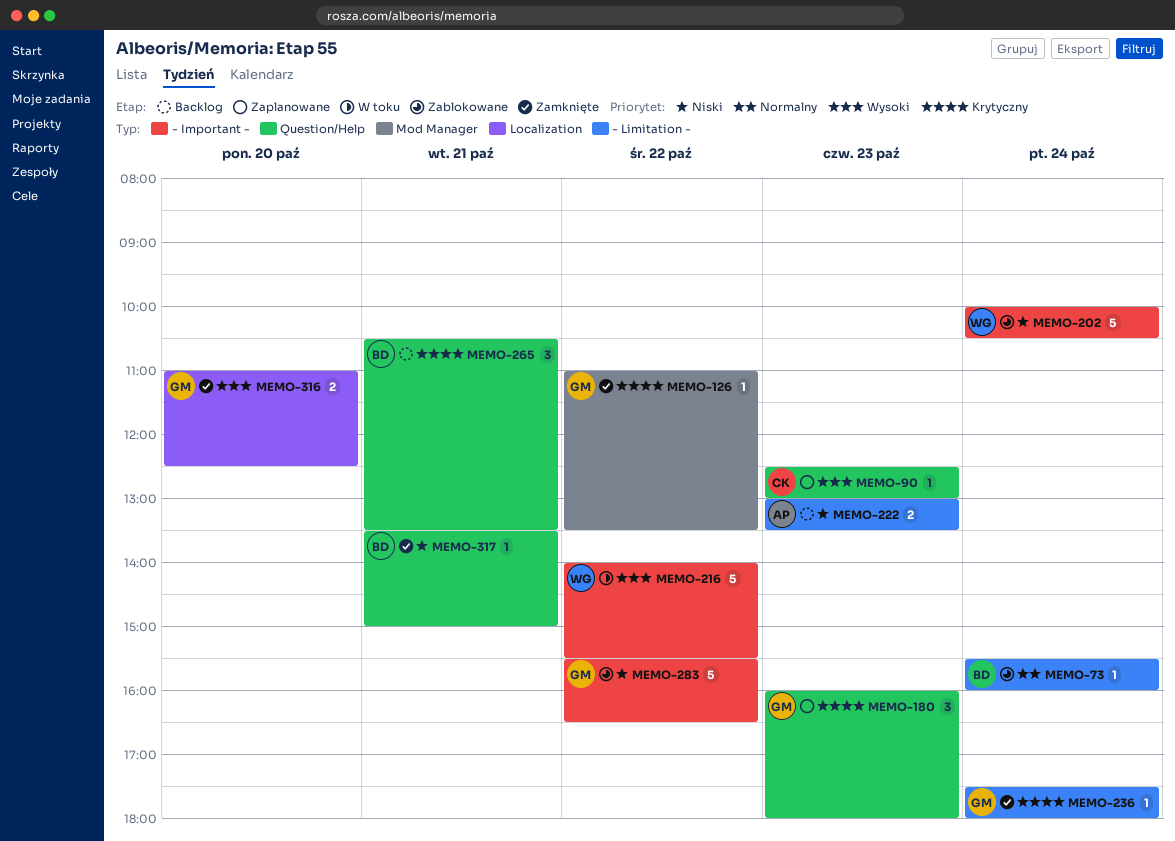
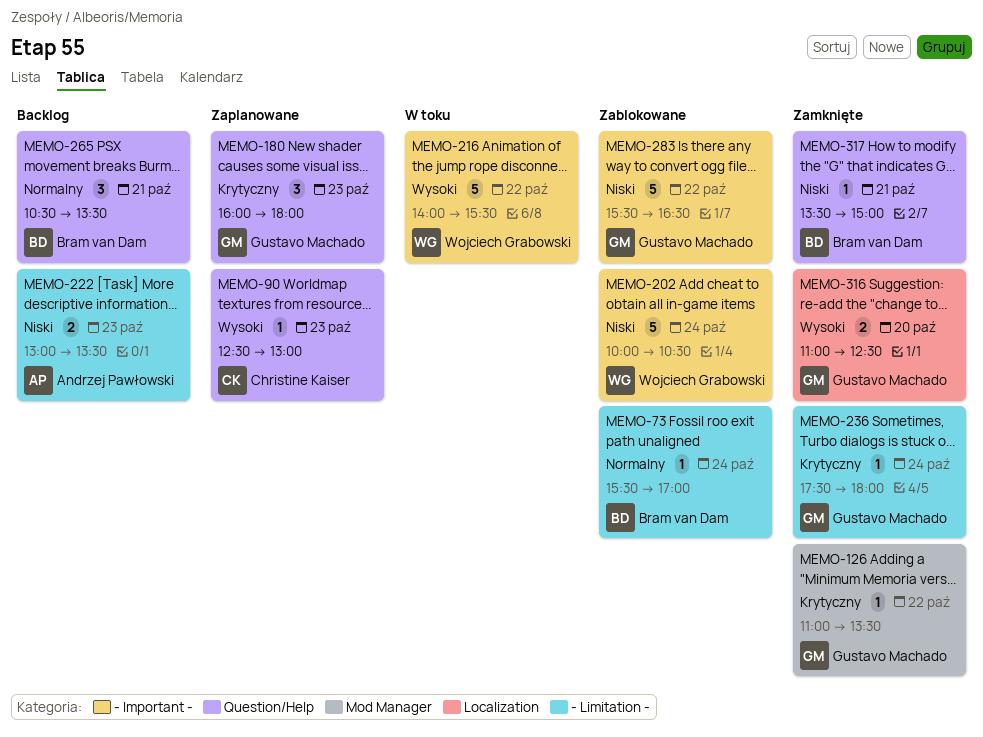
MEMO-73, ends: 16:00 -> 17:00
MEMO-265, priority: Krytyczny -> Normalny

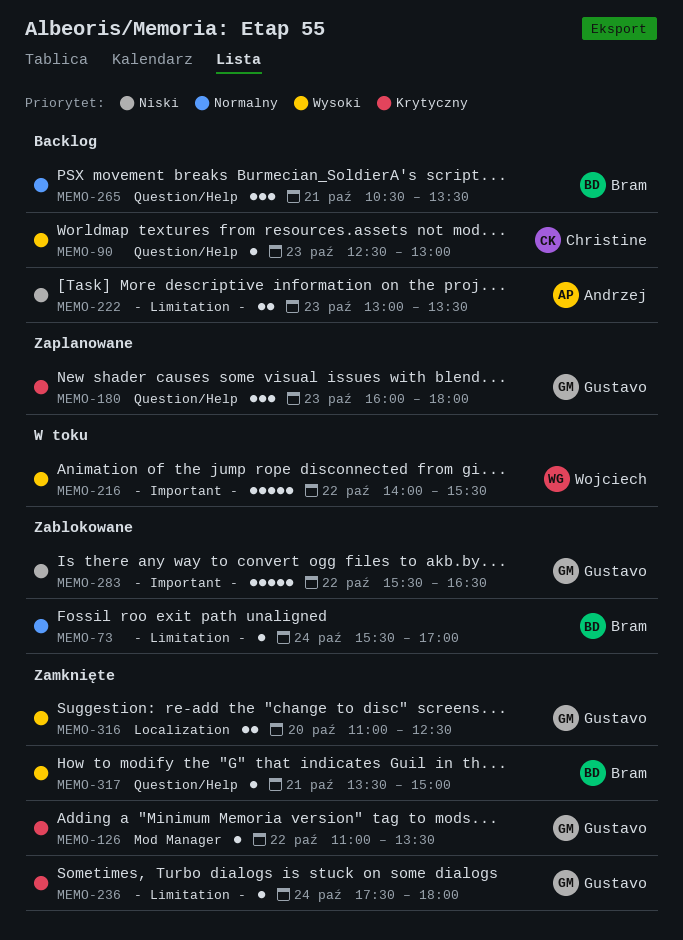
MEMO-90, status: Zaplanowane -> Backlog
MEMO-202: present -> none
MEMO-317, priority: Niski -> Wysoki

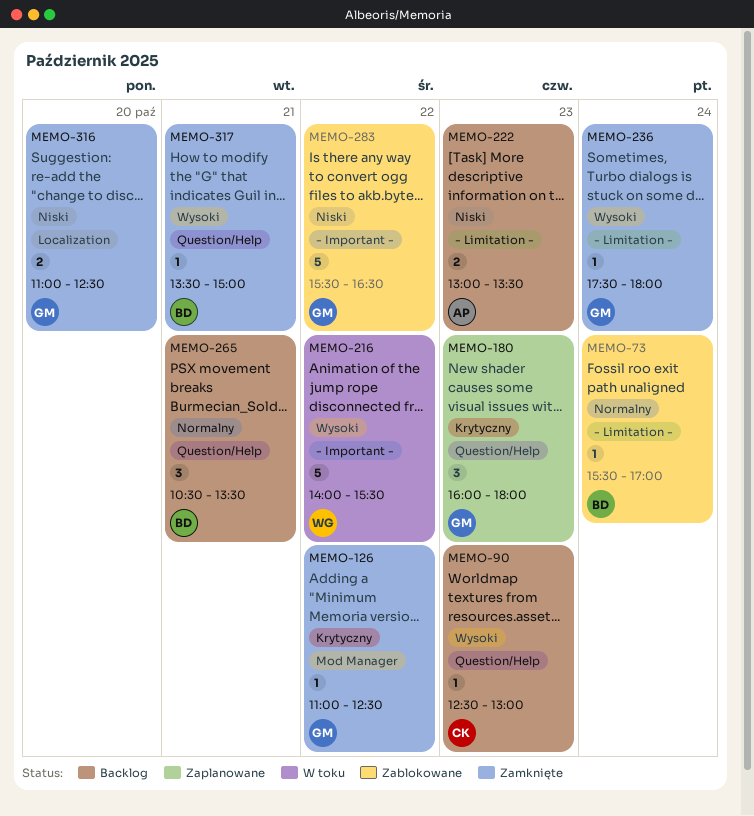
MEMO-126, ends: 13:30 -> 12:30
MEMO-236, priority: Krytyczny -> Wysoki
MEMO-316, priority: Wysoki -> Niski

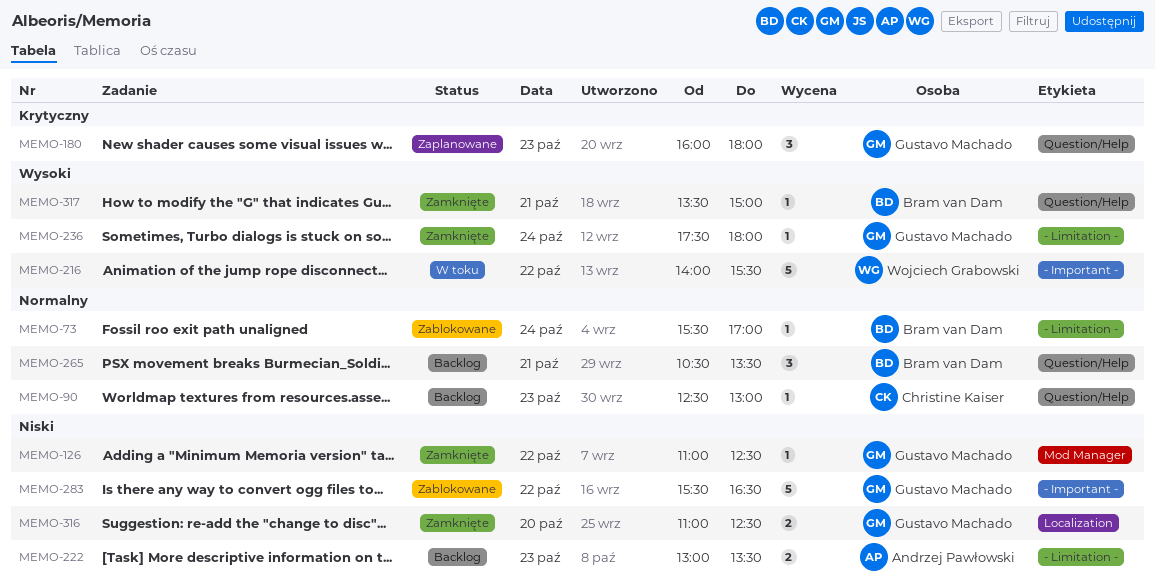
MEMO-90, priority: Wysoki -> Normalny
MEMO-126, priority: Krytyczny -> Niski

